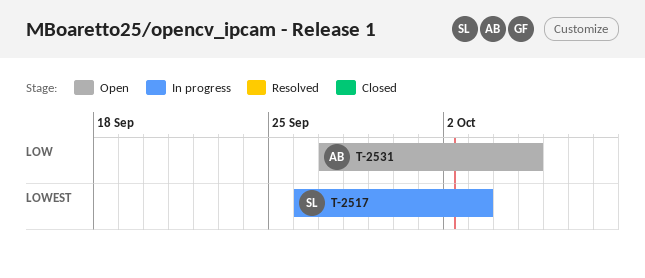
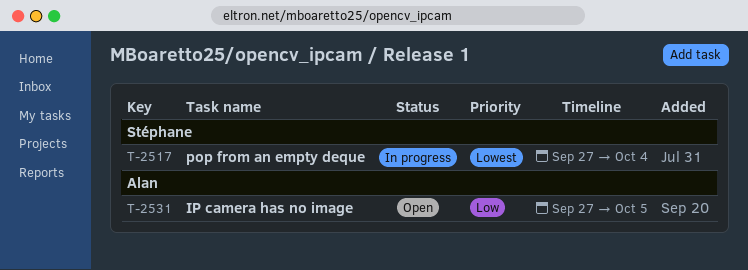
T-2517, start: Sep 26 -> Sep 27
T-2517, due: Oct 3 -> Oct 4

